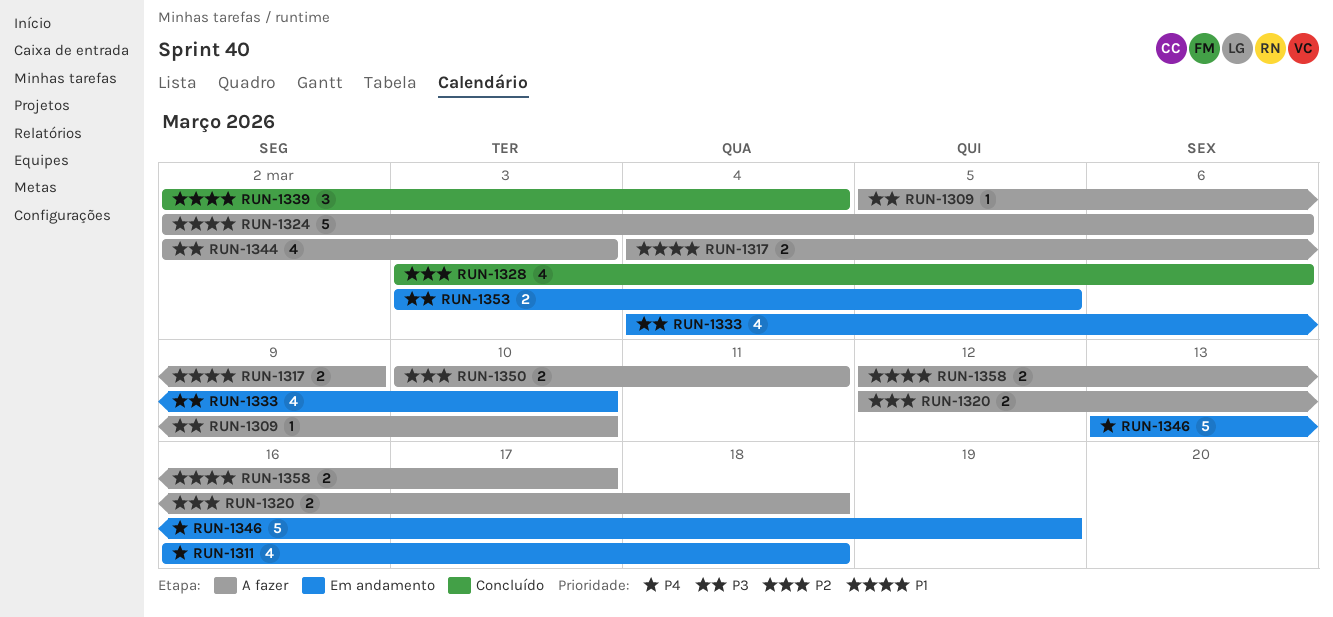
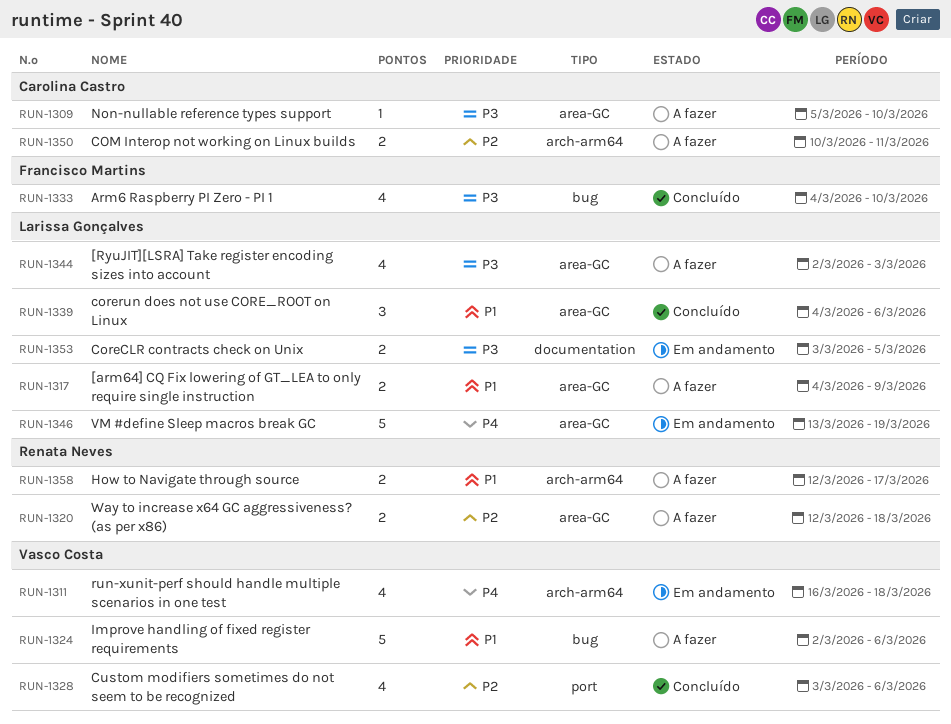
RUN-1333, status: Em andamento -> Concluído
RUN-1339, start: Mar 2 -> Mar 4
RUN-1339, due: Mar 4 -> Mar 6

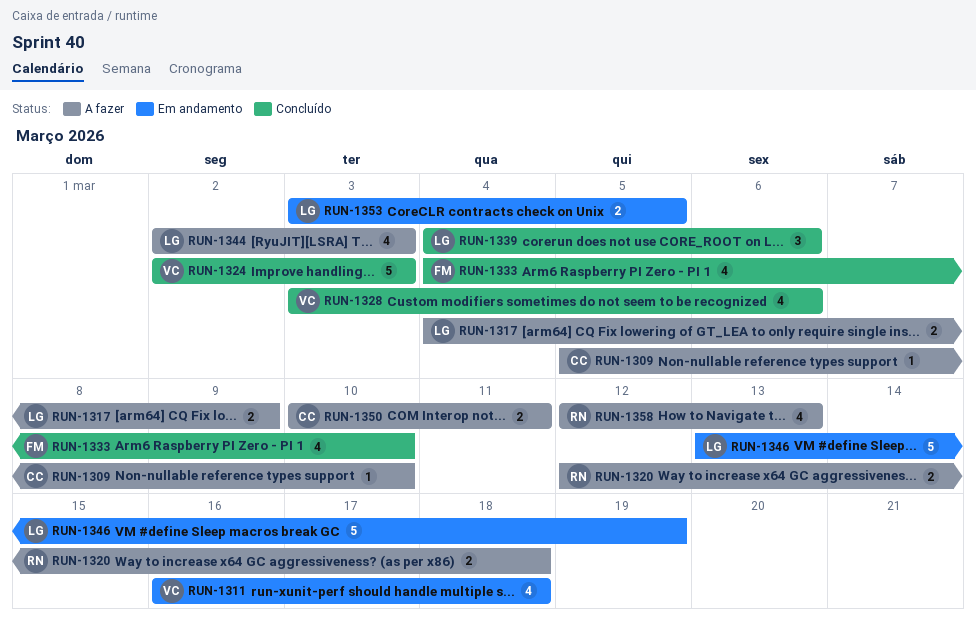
RUN-1324, status: A fazer -> Concluído
RUN-1324, due: Mar 6 -> Mar 3
RUN-1358, estimate: 2 -> 4
RUN-1358, due: Mar 17 -> Mar 13

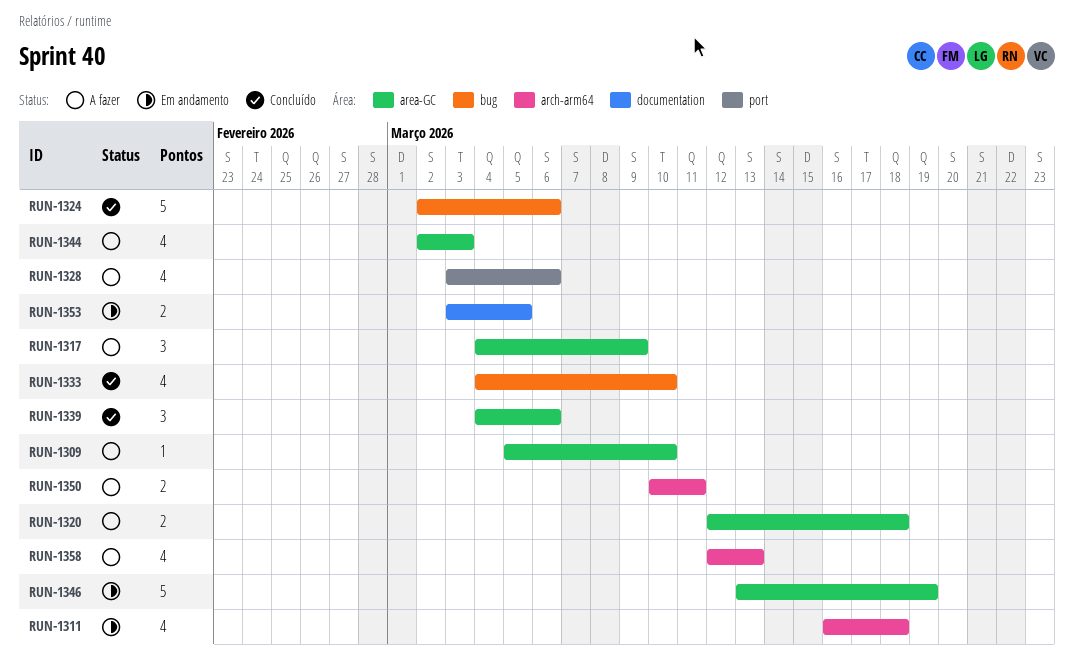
RUN-1317, estimate: 2 -> 3
RUN-1324, due: Mar 3 -> Mar 6
RUN-1328, status: Concluído -> A fazer

